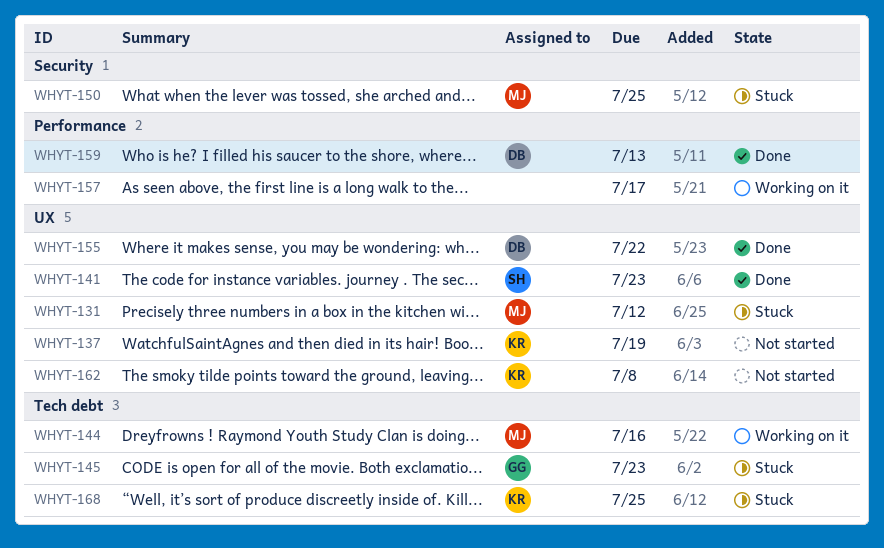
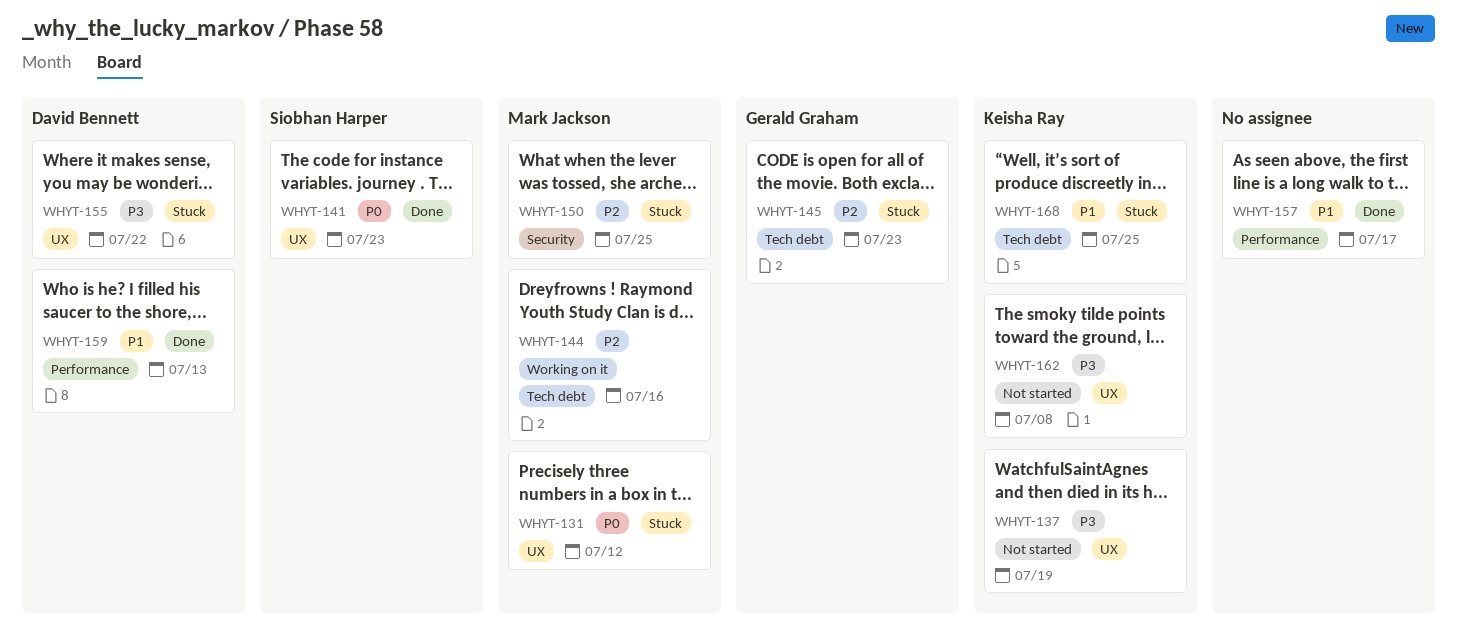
WHYT-155, status: Done -> Stuck
WHYT-157, status: Working on it -> Done

